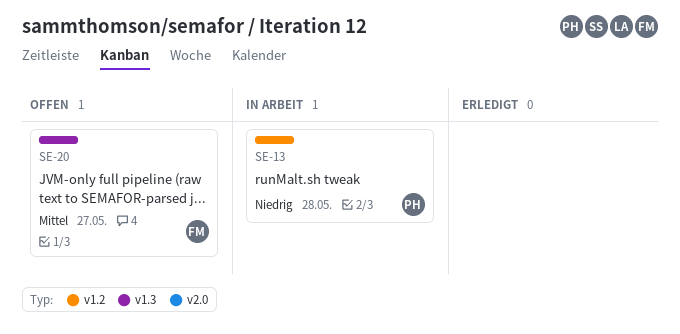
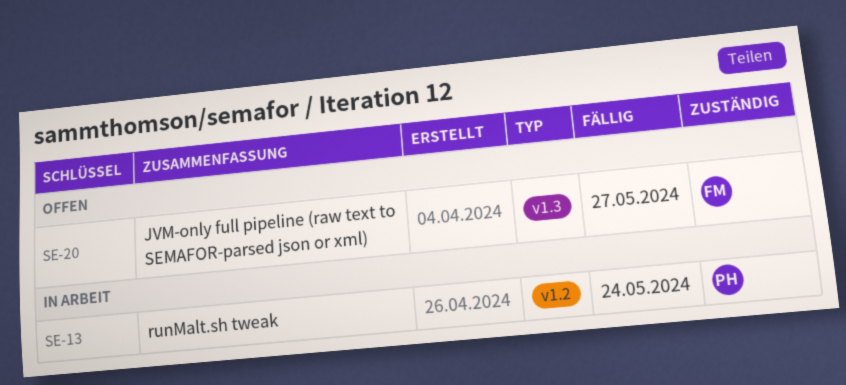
SE-13, due: May 28 -> May 24

